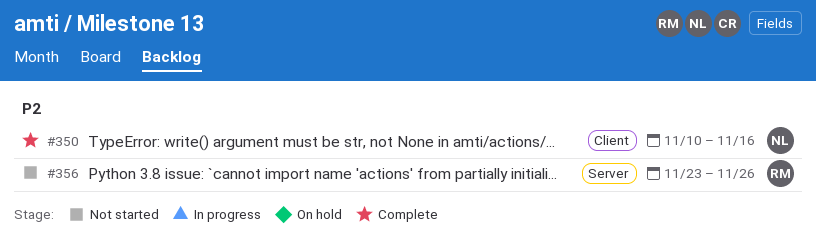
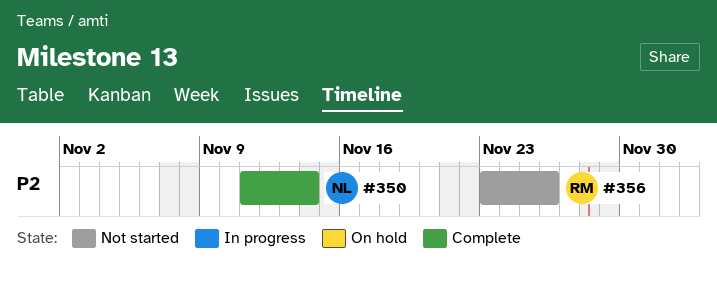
#350, start: Nov 10 -> Nov 11
#350, due: Nov 16 -> Nov 14

